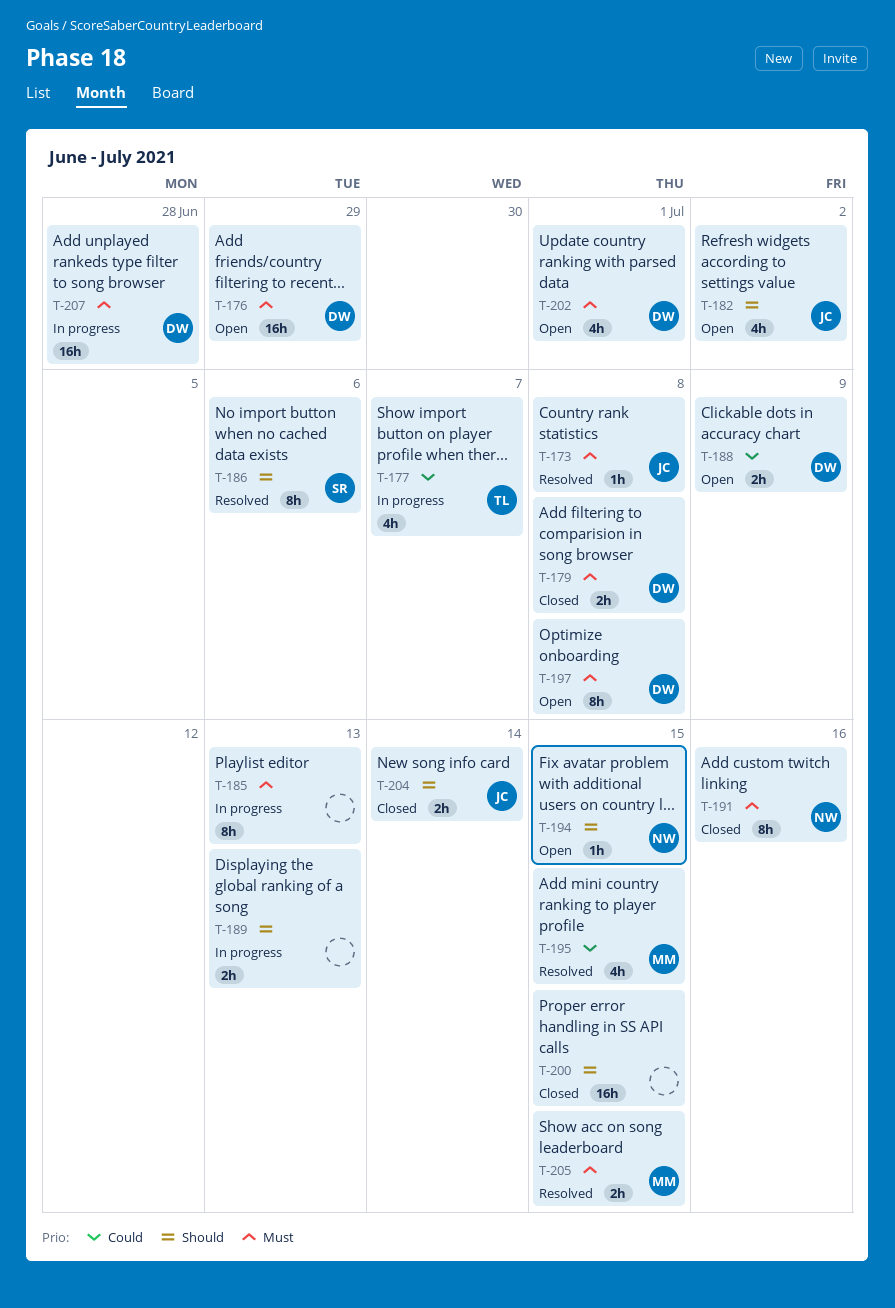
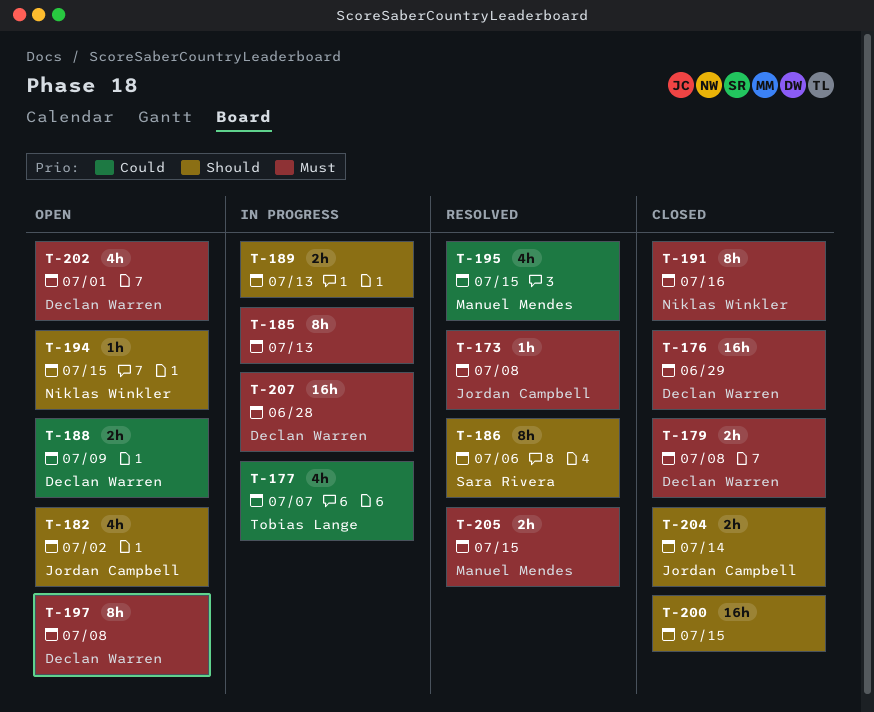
T-176, status: Open -> Closed

